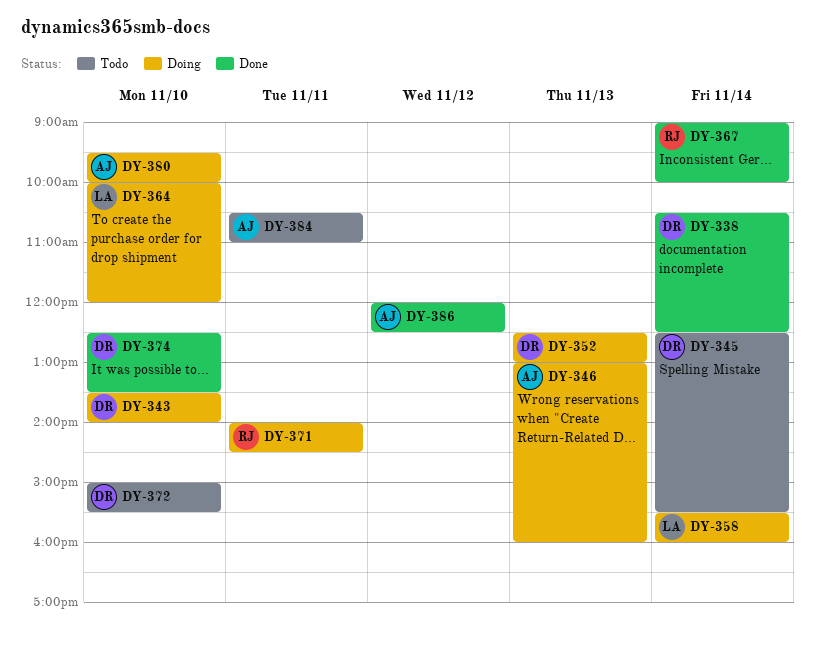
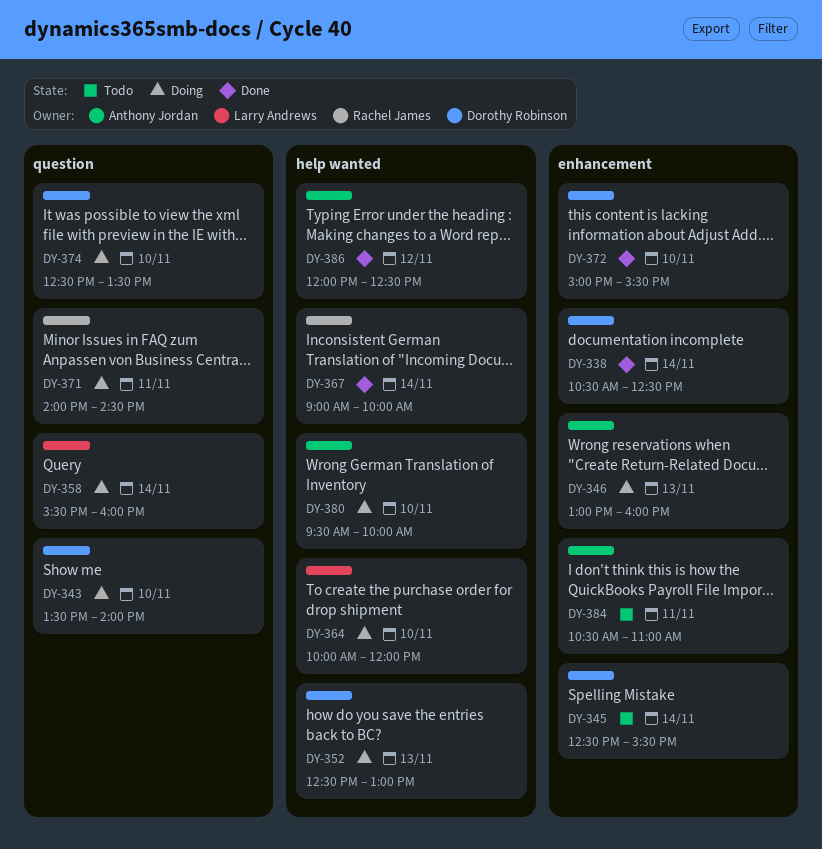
DY-372, status: Todo -> Done
DY-374, status: Done -> Doing

